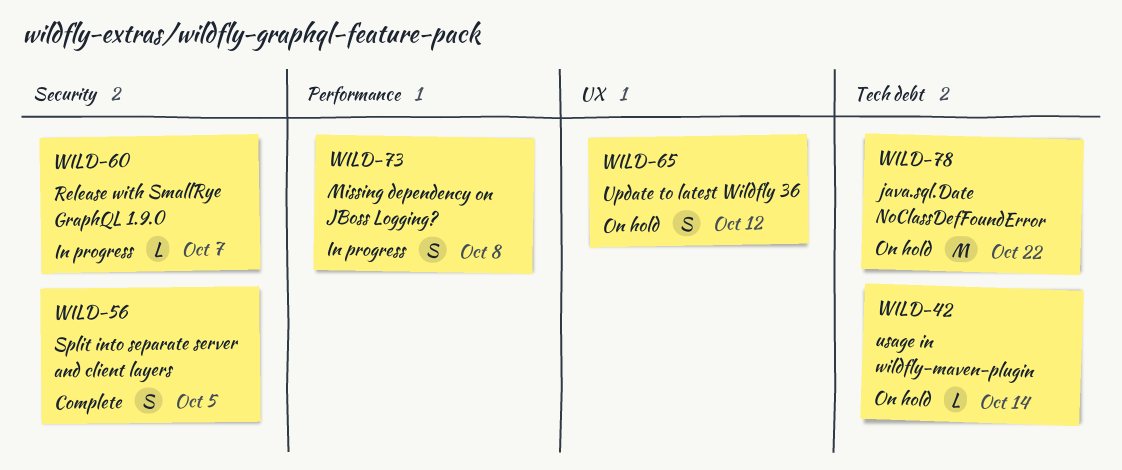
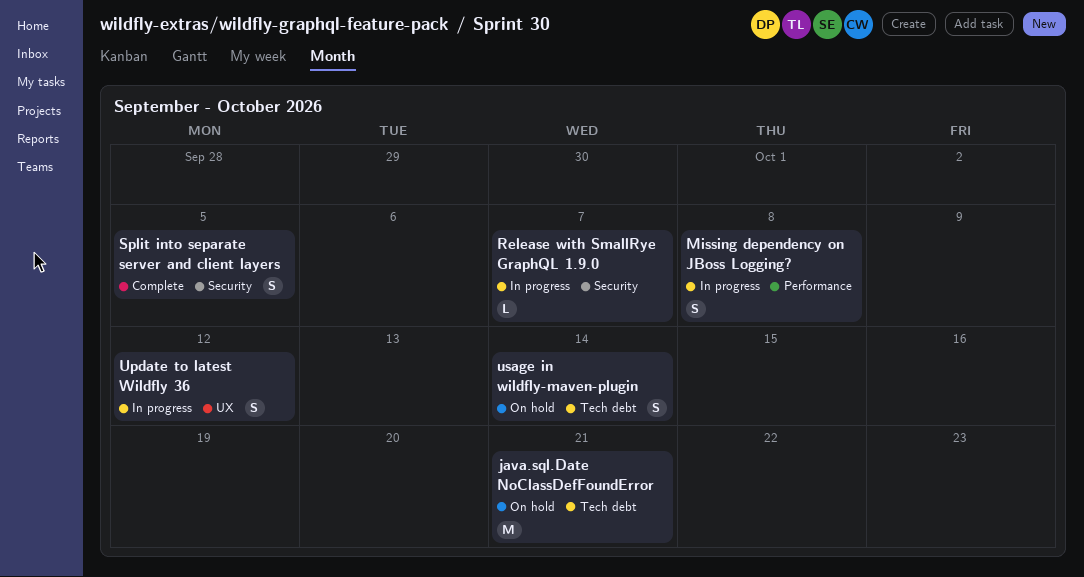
java.sql.Date NoClassDefFoundError, due: Oct 22 -> Oct 21
Update to latest Wildfly 36, status: On hold -> In progress
usage in wildfly-maven-plugin, estimate: L -> S

